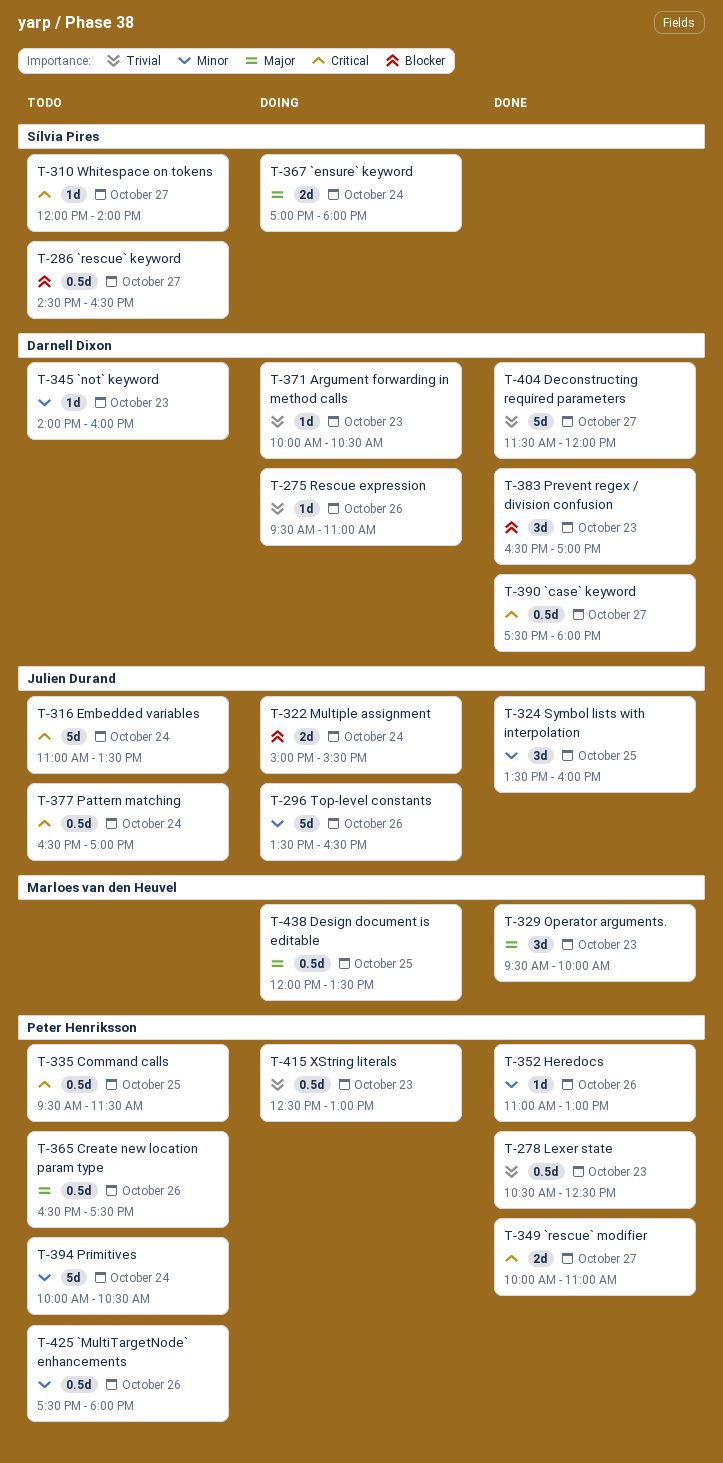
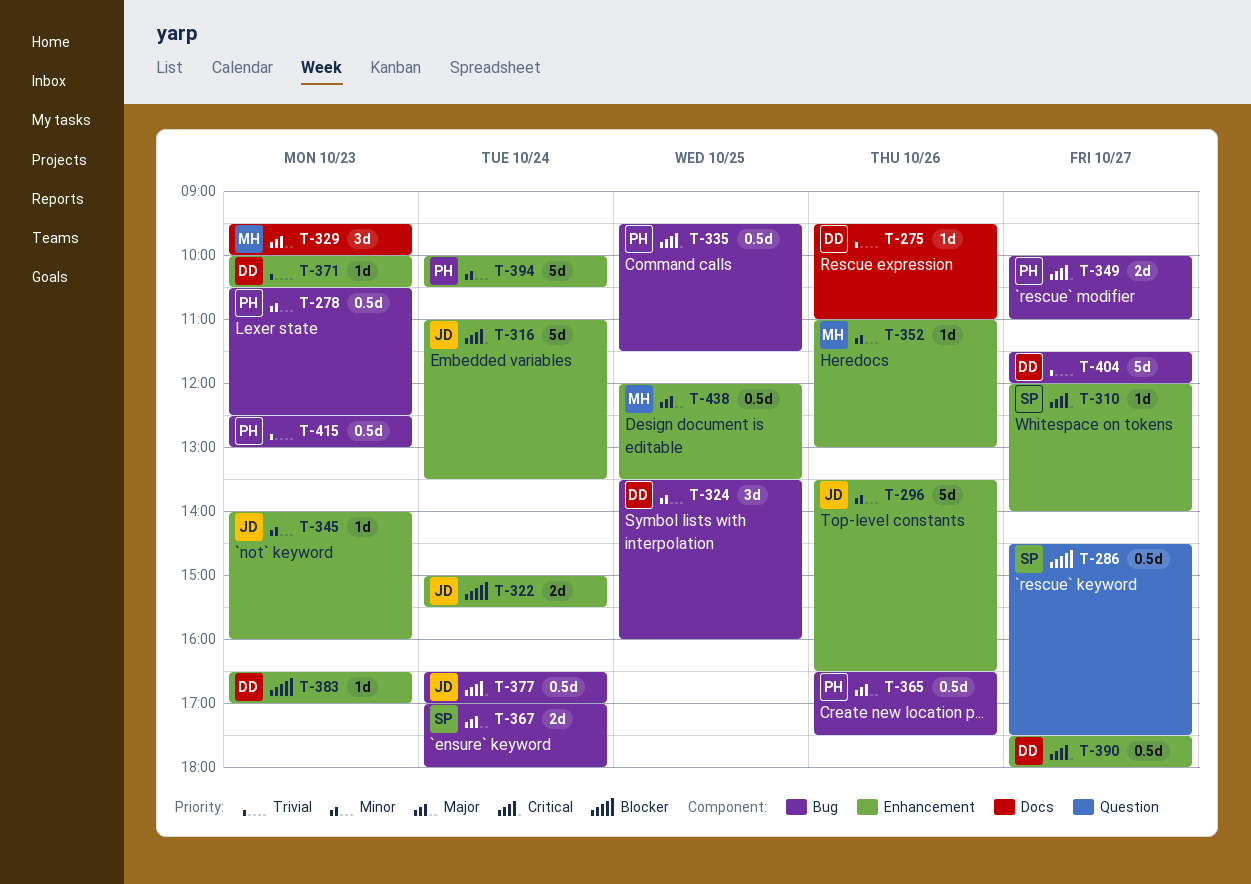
T-278, priority: Trivial -> Minor
T-286, ends: 16:30 -> 17:30
T-324, owner: Julien Durand -> Darnell Dixon
T-345, owner: Darnell Dixon -> Julien Durand
T-352, owner: Peter Henriksson -> Marloes van den Heuvel
T-383, estimate: 3d -> 1d
T-425: present -> none

